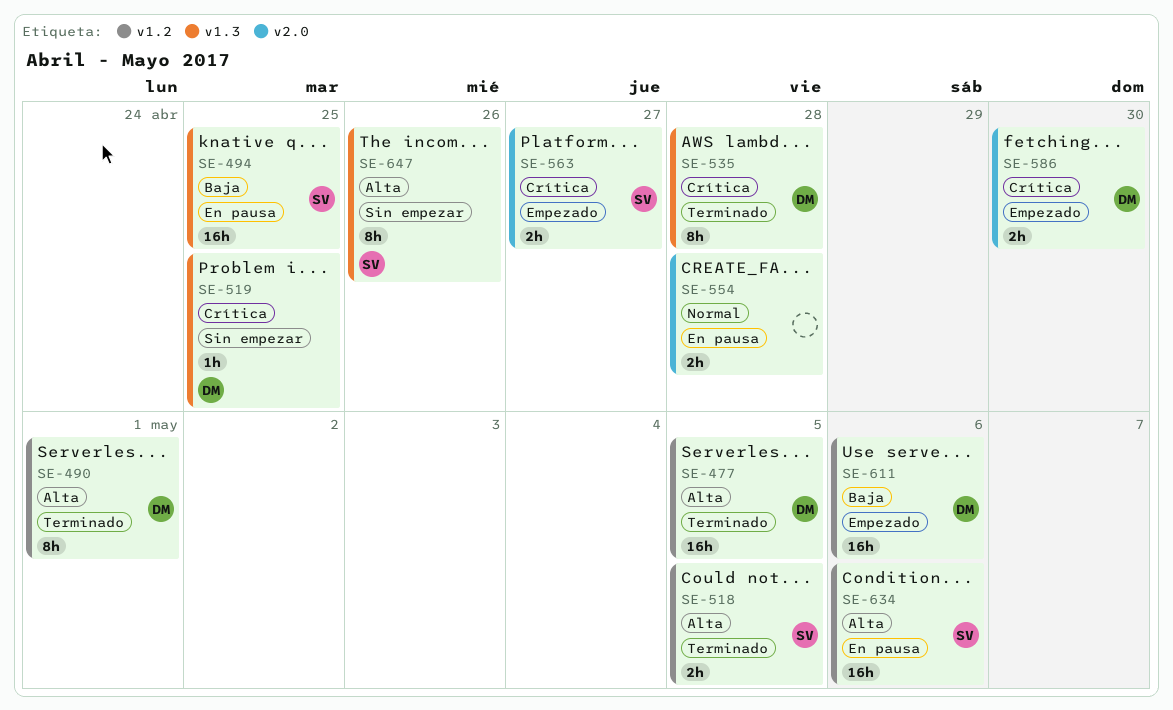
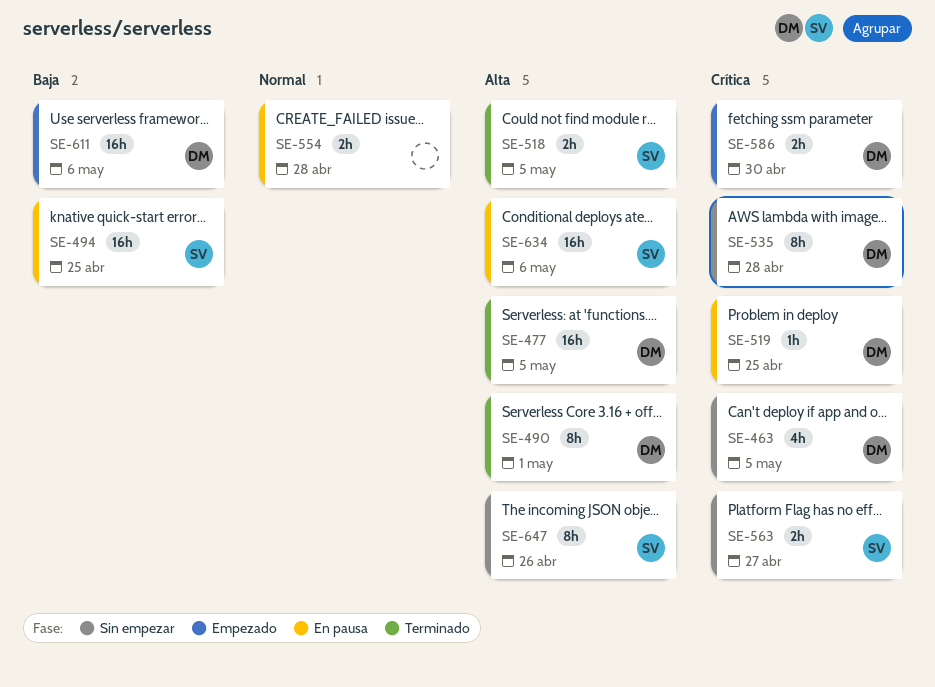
SE-463: none -> present
SE-519, status: Sin empezar -> En pausa
SE-535, status: Terminado -> Sin empezar
SE-563, status: Empezado -> Sin empezar

